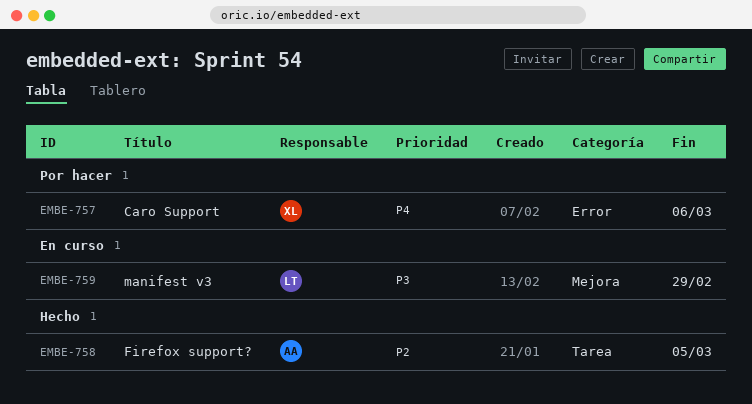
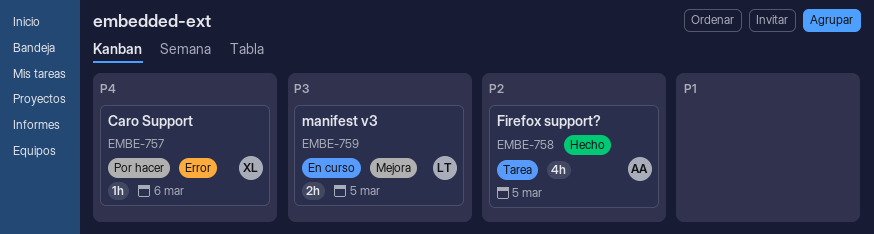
EMBE-759, due: Feb 29 -> Mar 5

